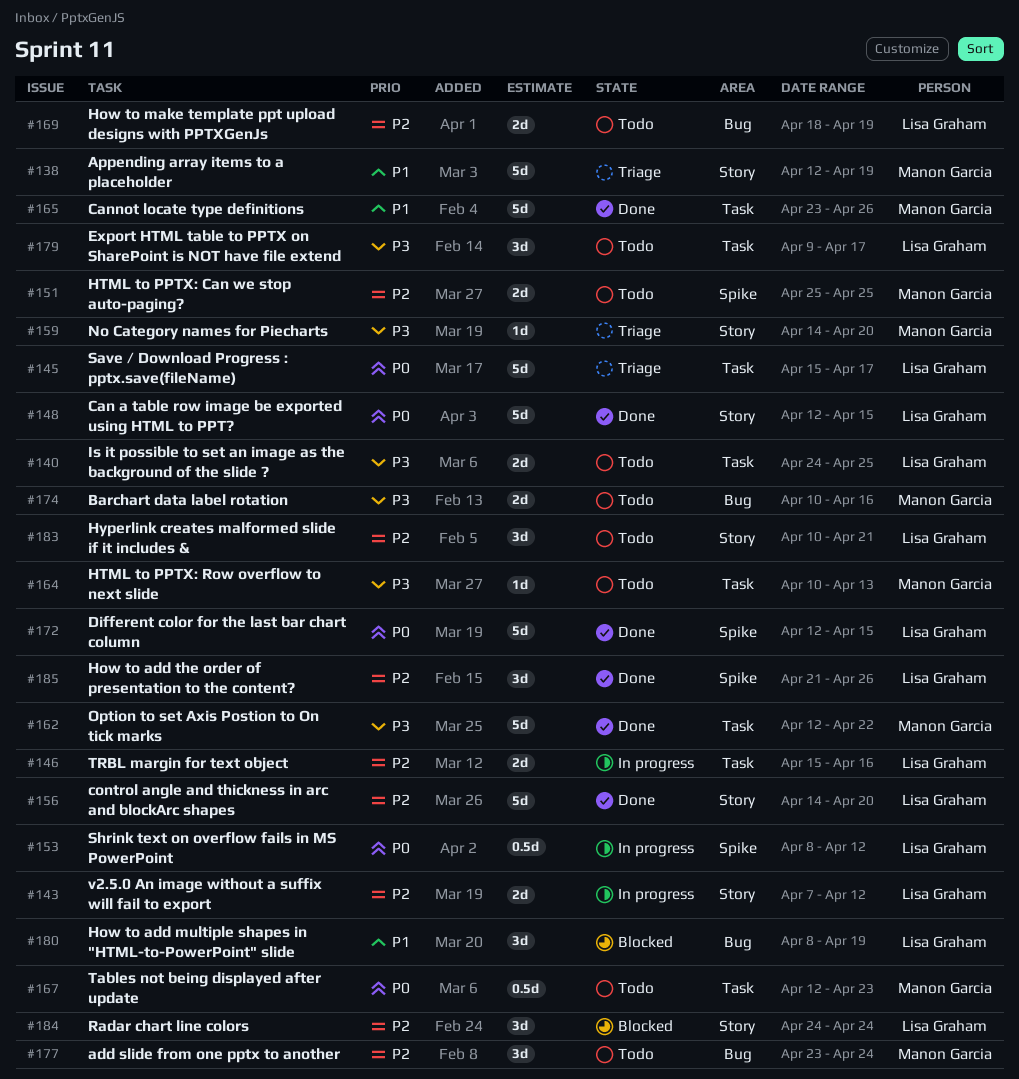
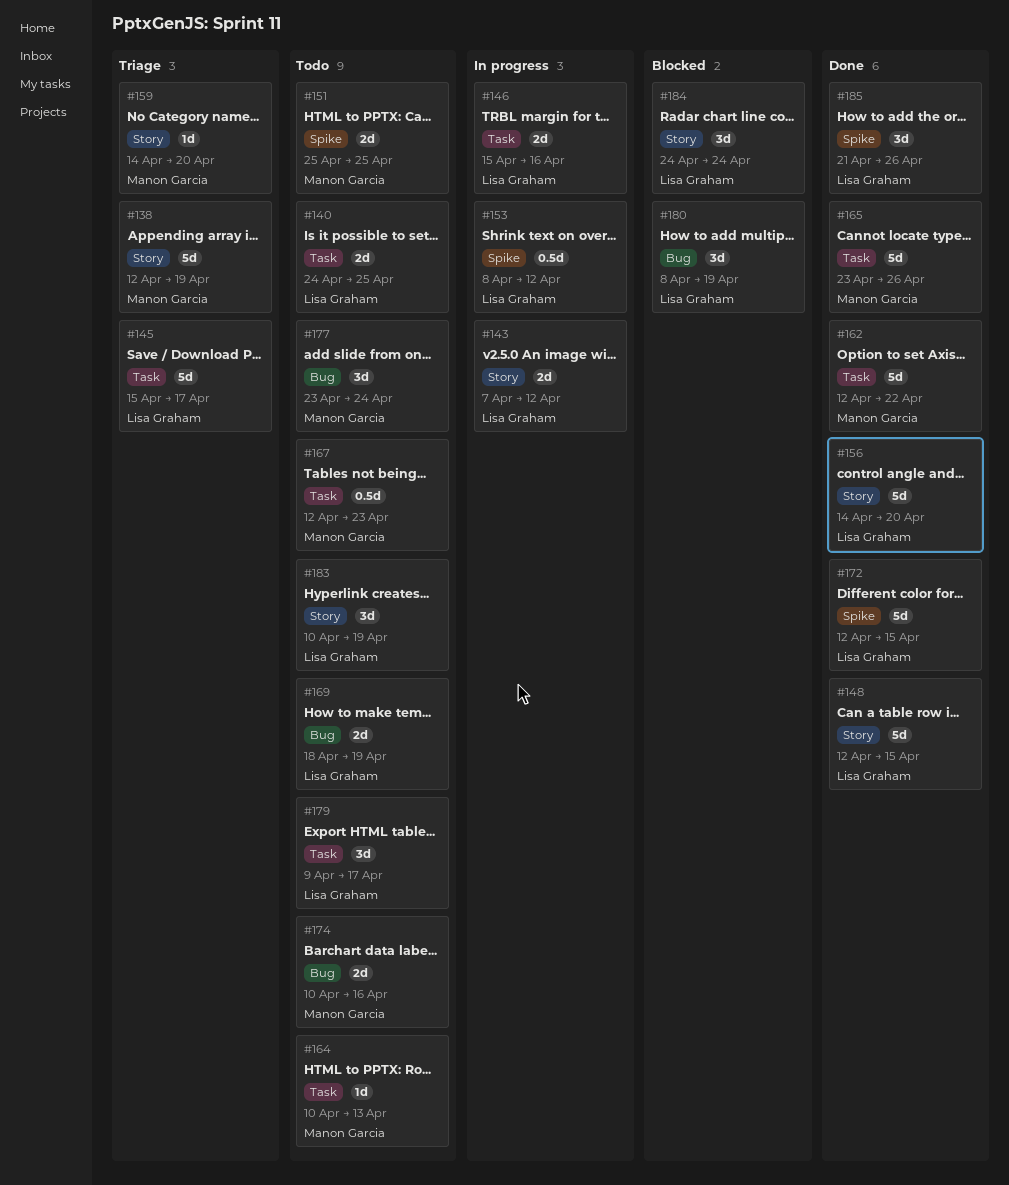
#183, due: Apr 21 -> Apr 19

